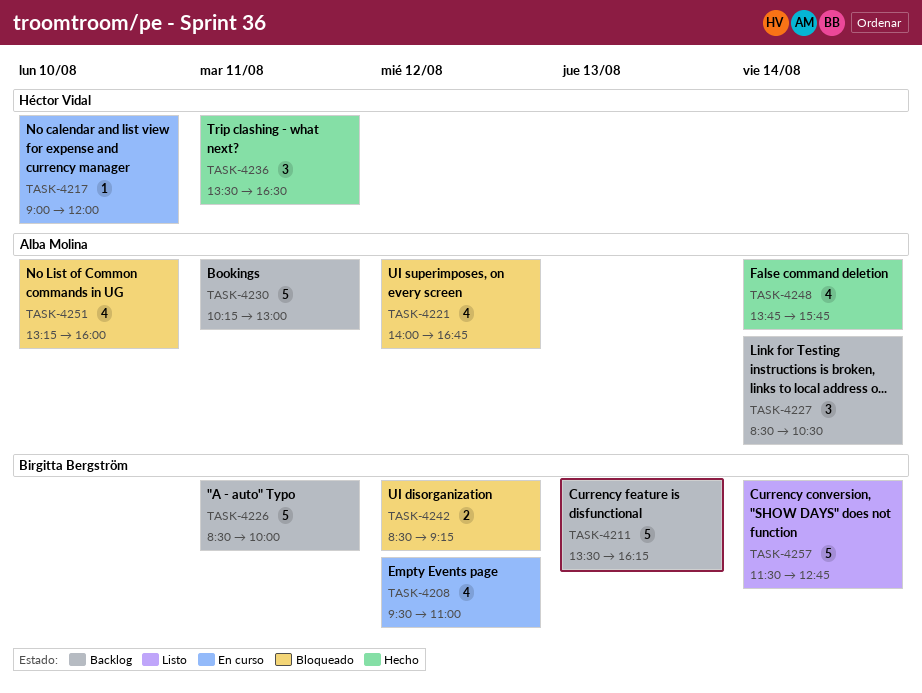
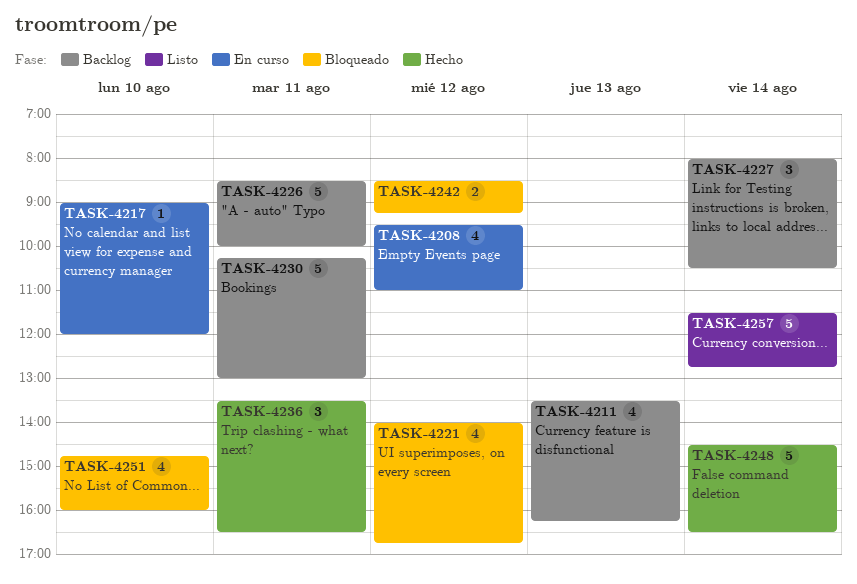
TASK-4211, estimate: 5 -> 4
TASK-4227, begins: 08:30 -> 08:00
TASK-4248, estimate: 4 -> 5
TASK-4248, begins: 13:45 -> 14:30
TASK-4248, ends: 15:45 -> 16:30
TASK-4251, begins: 13:15 -> 14:45

